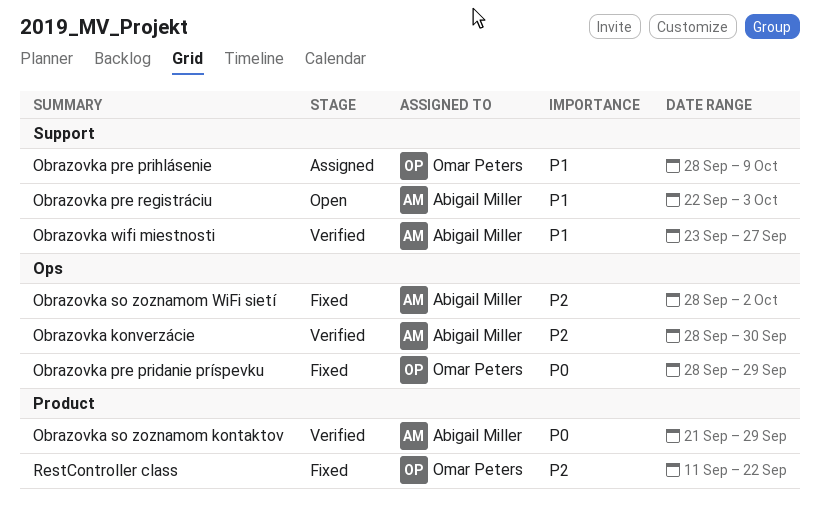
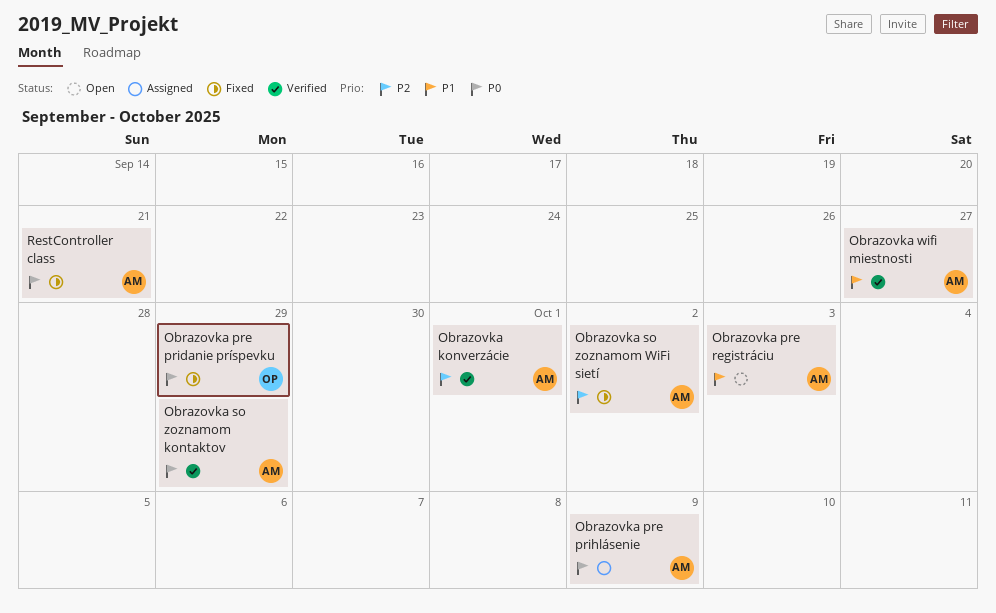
Obrazovka konverzácie, due: Sep 30 -> Oct 1
Obrazovka pre prihlásenie, owner: Omar Peters -> Abigail Miller
Obrazovka pre prihlásenie, priority: P1 -> P0
RestController class, owner: Omar Peters -> Abigail Miller
RestController class, priority: P2 -> P0
RestController class, due: Sep 22 -> Sep 21

